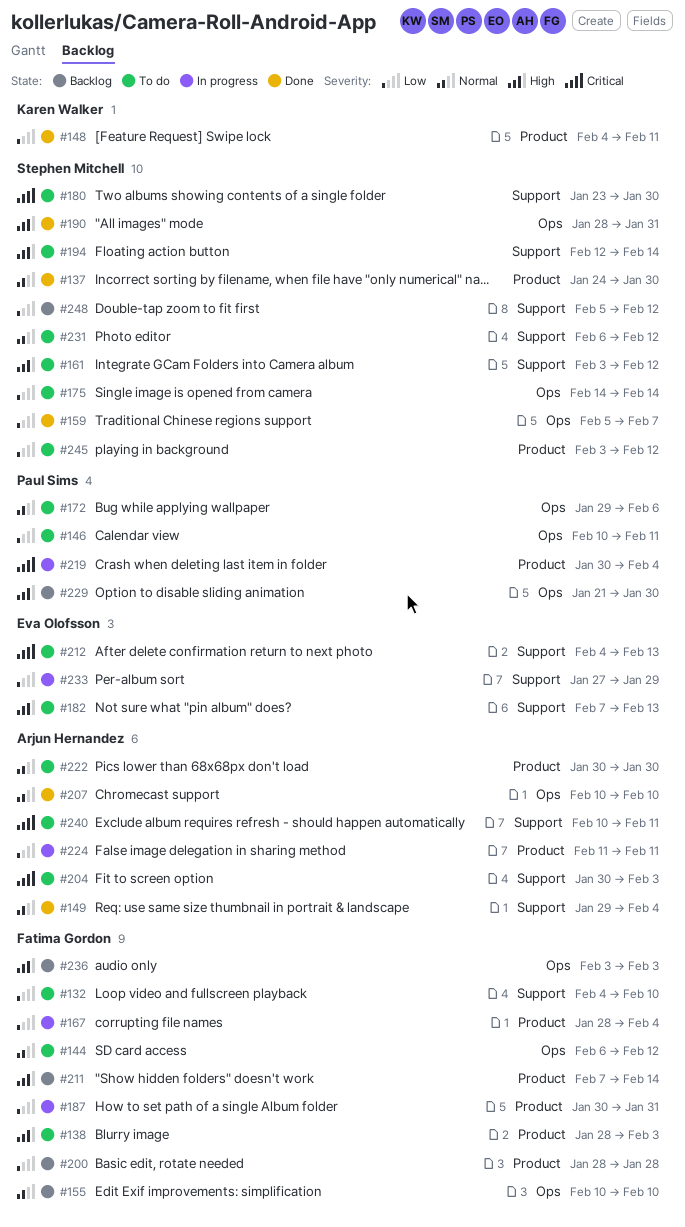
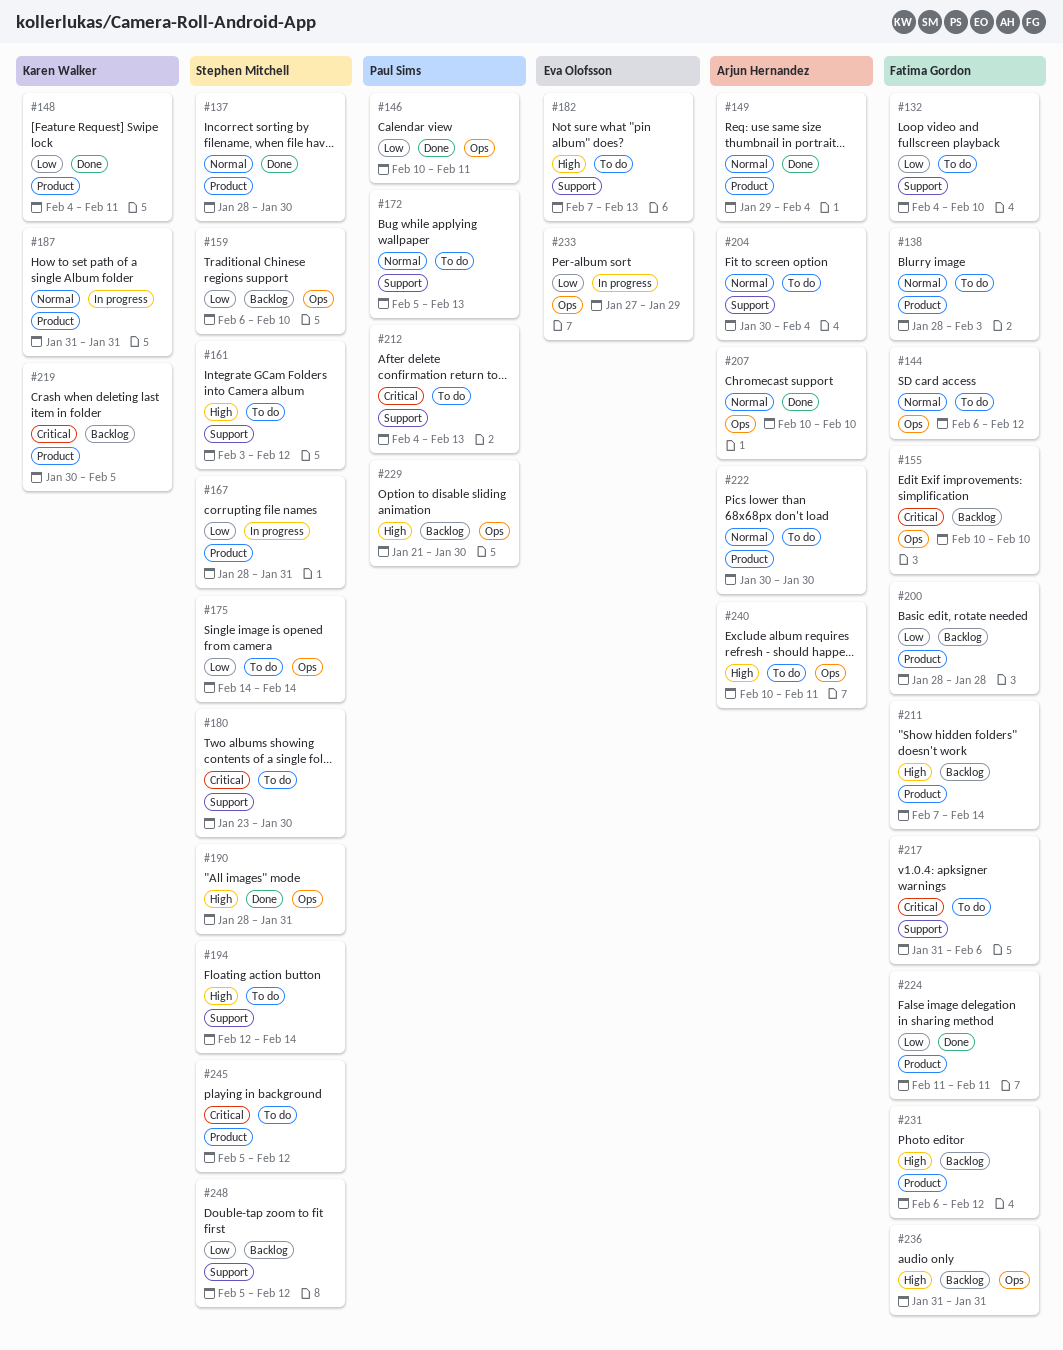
#137, start: Jan 24 -> Jan 28
#138, priority: High -> Normal
#146, status: To do -> Done
#149, label: Support -> Product
#155, priority: Normal -> Critical
#159, status: Done -> Backlog
#159, start: Feb 5 -> Feb 6
#159, due: Feb 7 -> Feb 10
#167, owner: Fatima Gordon -> Stephen Mitchell
#167, due: Feb 4 -> Jan 31
#172, label: Ops -> Support
#172, start: Jan 29 -> Feb 5
#172, due: Feb 6 -> Feb 13
#187, owner: Fatima Gordon -> Karen Walker
#187, priority: Low -> Normal
#187, start: Jan 30 -> Jan 31
#204, priority: Critical -> Normal
#204, due: Feb 3 -> Feb 4
#212, owner: Eva Olofsson -> Paul Sims
#217: none -> present
#219, status: In progress -> Backlog
#219, owner: Paul Sims -> Karen Walker
#219, due: Feb 4 -> Feb 5
#224, status: In progress -> Done
#224, owner: Arjun Hernandez -> Fatima Gordon
#231, status: To do -> Backlog
#231, owner: Stephen Mitchell -> Fatima Gordon
#231, priority: Normal -> High
#231, label: Support -> Product
#233, label: Support -> Ops
#236, start: Feb 3 -> Jan 31
#236, due: Feb 3 -> Jan 31
#240, priority: Critical -> High
#240, label: Support -> Ops
#245, priority: Low -> Critical
#245, start: Feb 3 -> Feb 5

